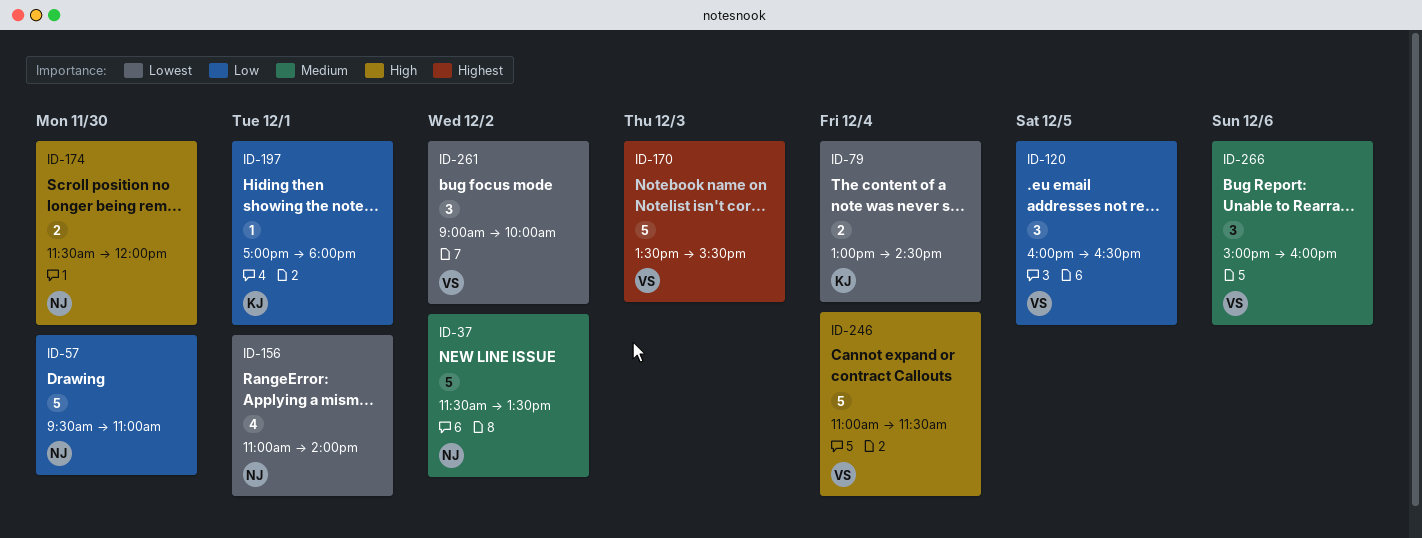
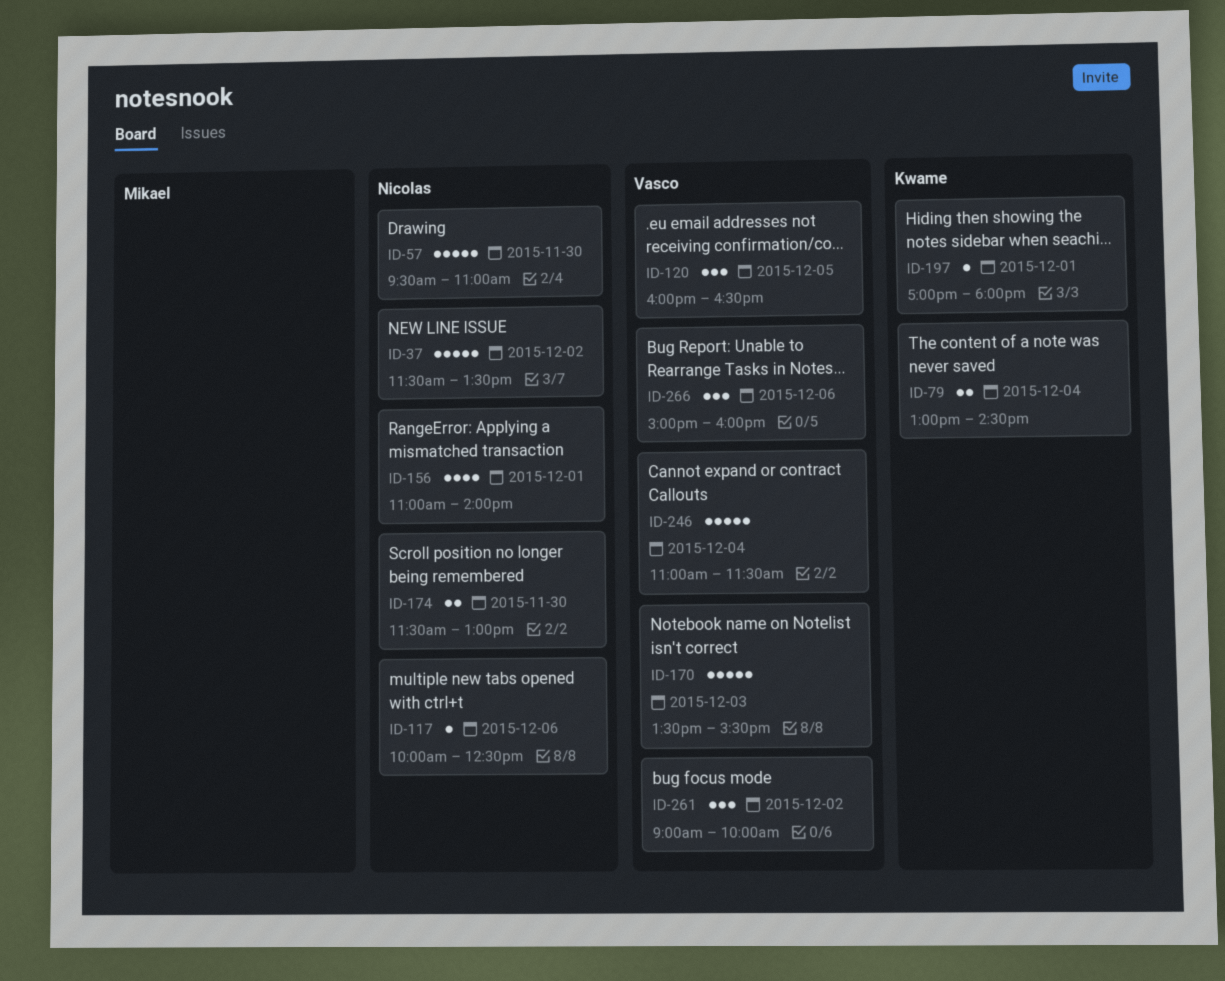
ID-117: none -> present
ID-174, ends: 12:00 -> 13:00

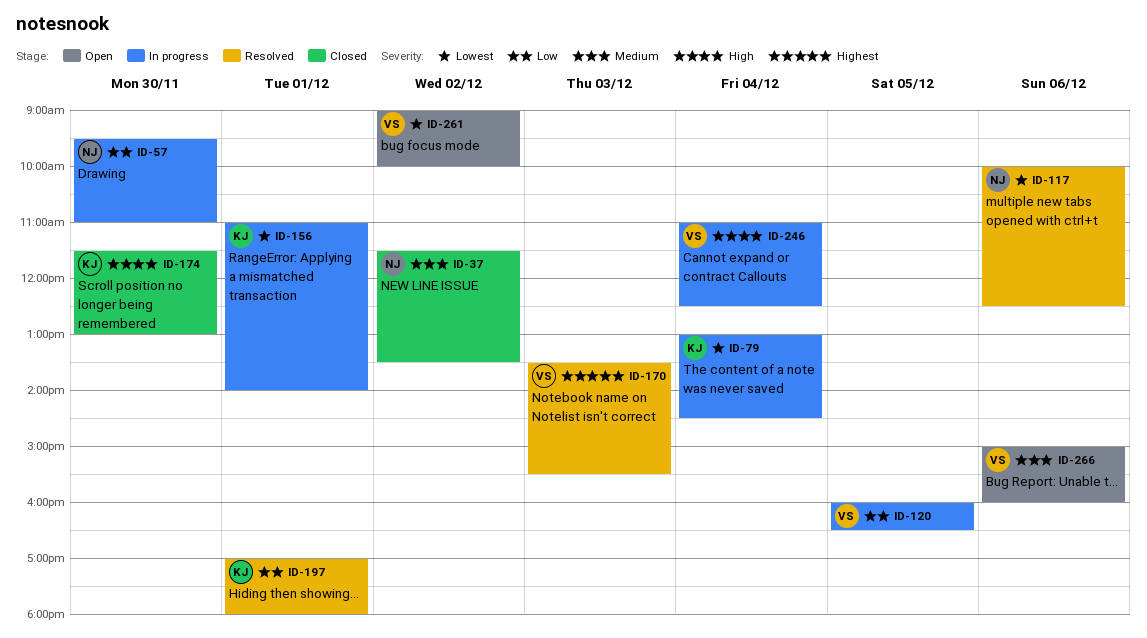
ID-156, owner: Nicolas -> Kwame
ID-174, owner: Nicolas -> Kwame
ID-246, ends: 11:30 -> 12:30

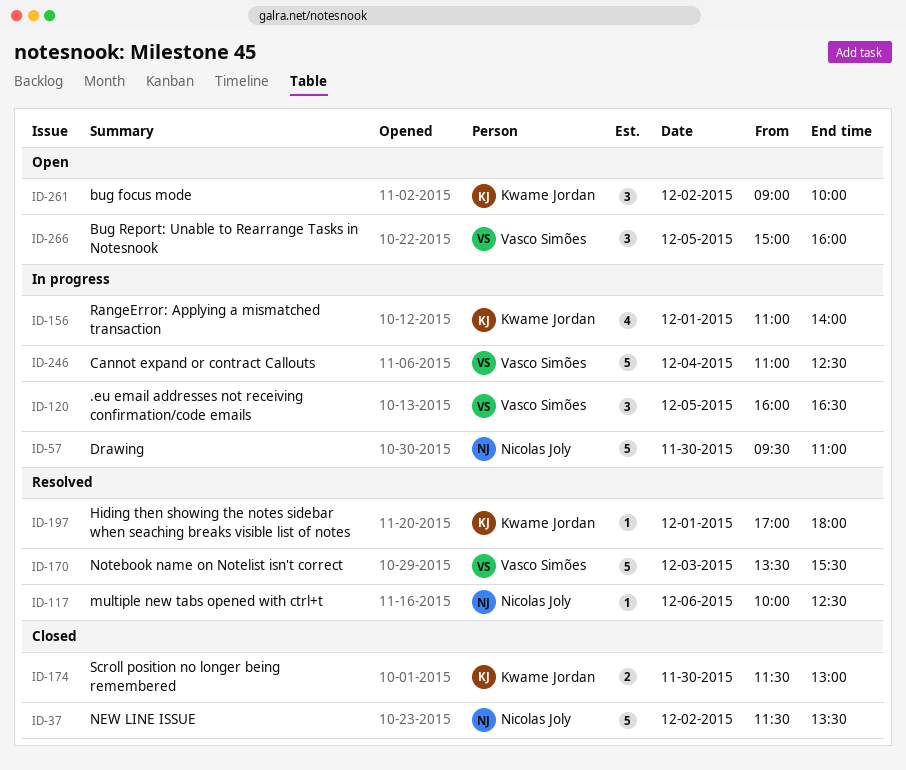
ID-79: present -> none
ID-261, owner: Vasco Simões -> Kwame Jordan
ID-266, day: Dec 6 -> Dec 5

